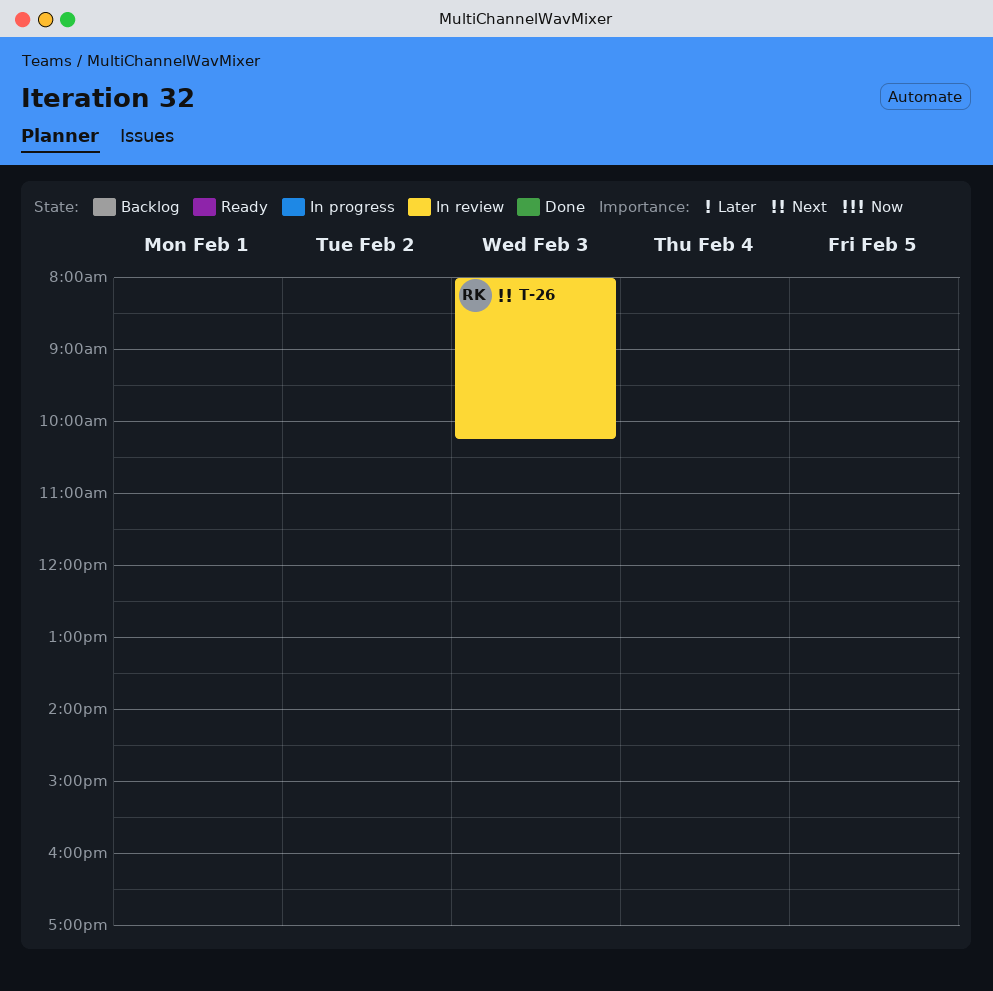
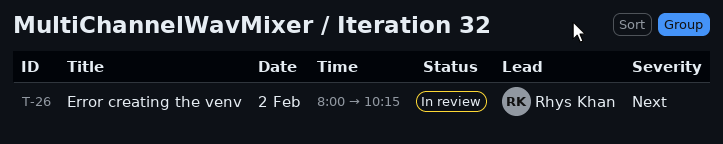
T-26, day: Feb 3 -> Feb 2

